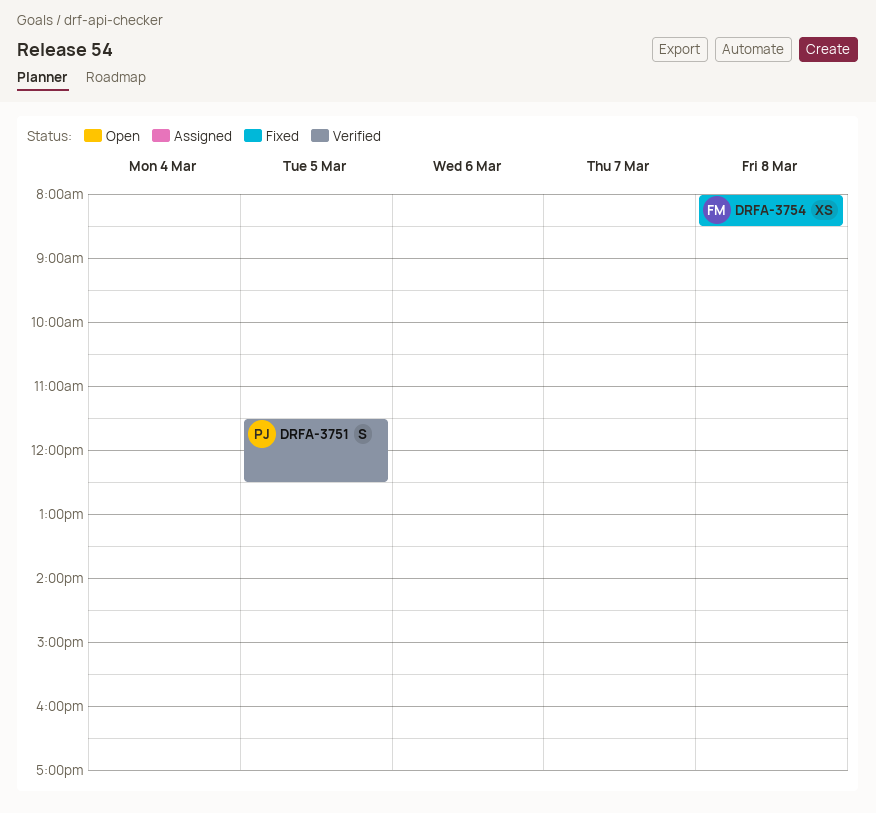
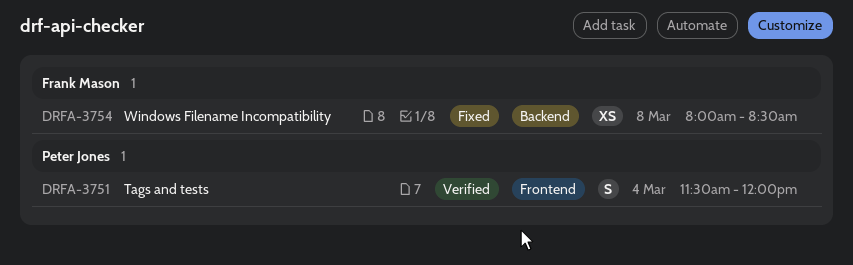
DRFA-3751, day: Mar 5 -> Mar 4
DRFA-3751, ends: 12:30 -> 12:00

